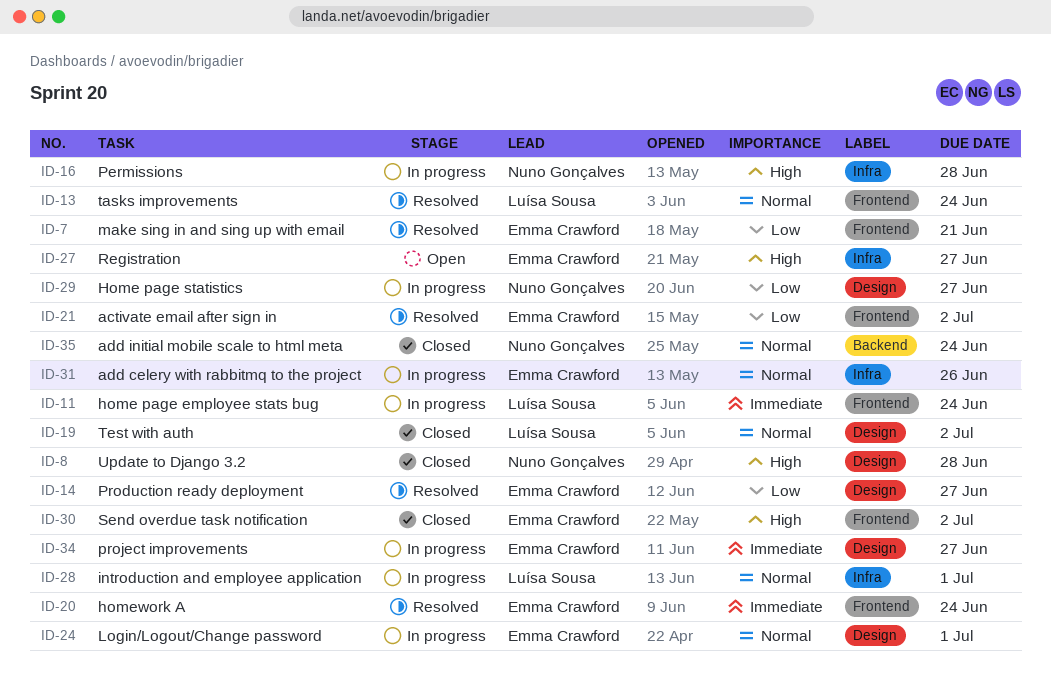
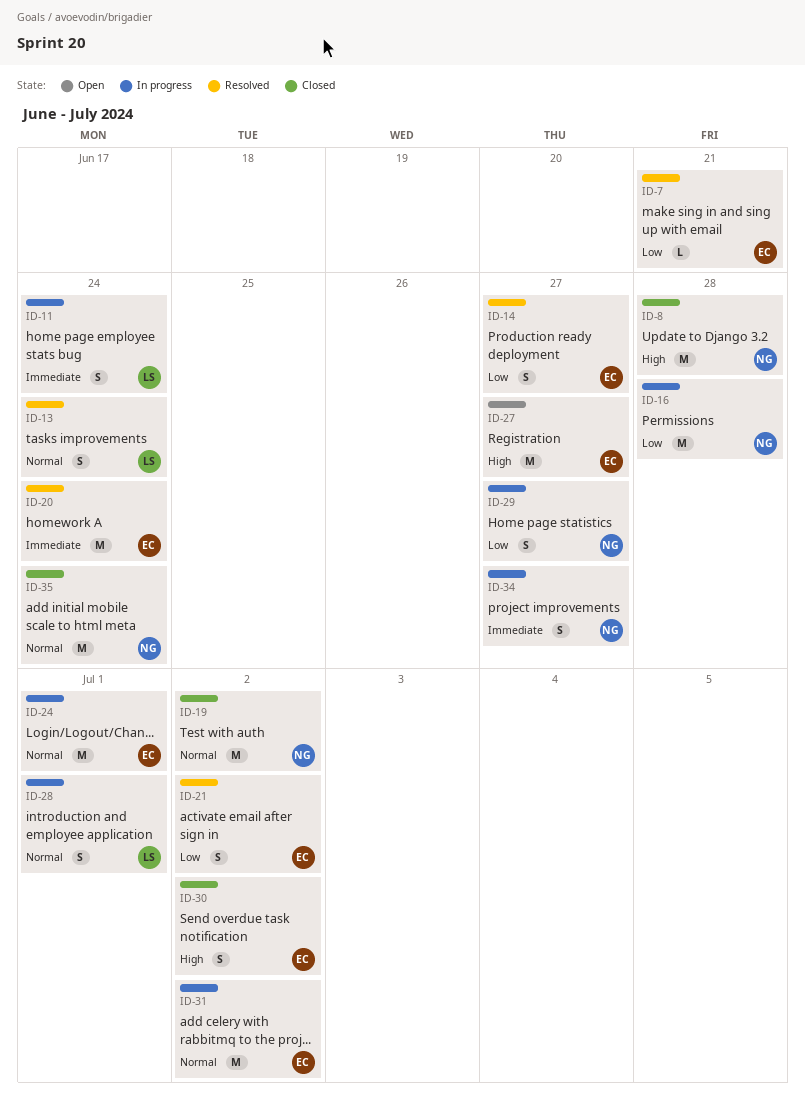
ID-16, priority: High -> Low
ID-19, owner: Luísa Sousa -> Nuno Gonçalves
ID-31, due: Jun 26 -> Jul 2
ID-34, owner: Emma Crawford -> Nuno Gonçalves

